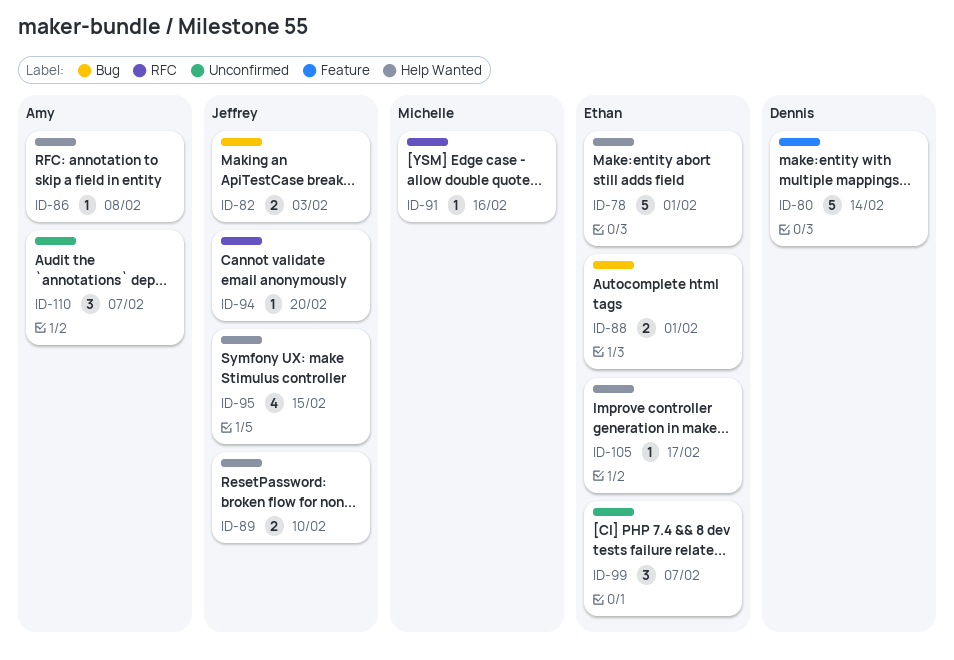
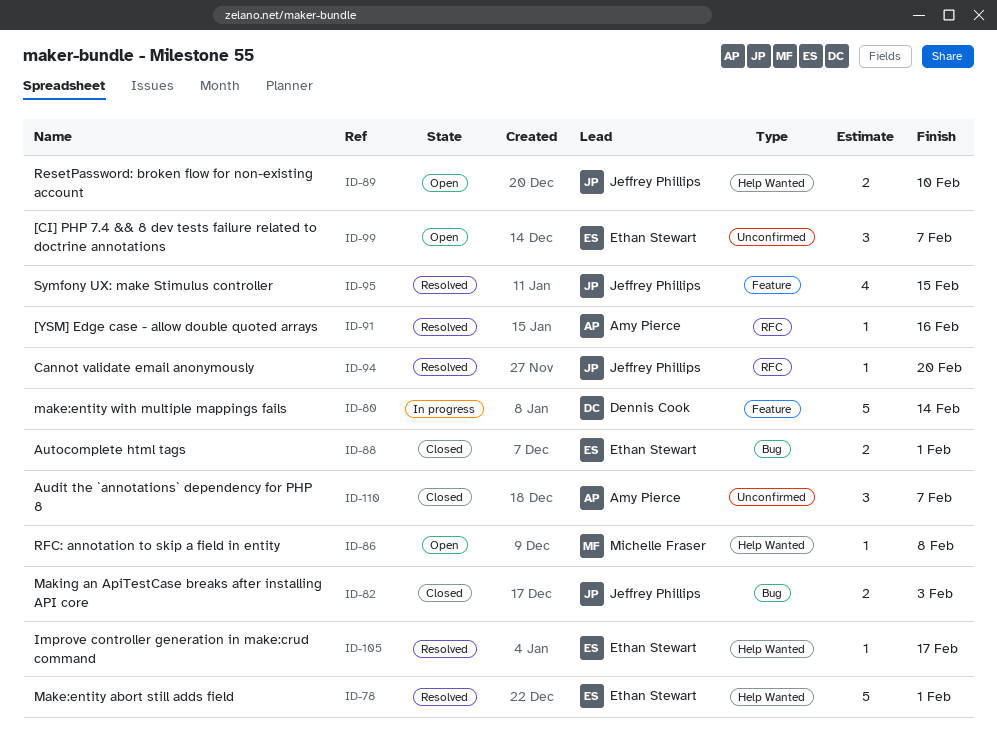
ID-86, owner: Amy Pierce -> Michelle Fraser
ID-91, owner: Michelle Fraser -> Amy Pierce
ID-95, label: Help Wanted -> Feature

